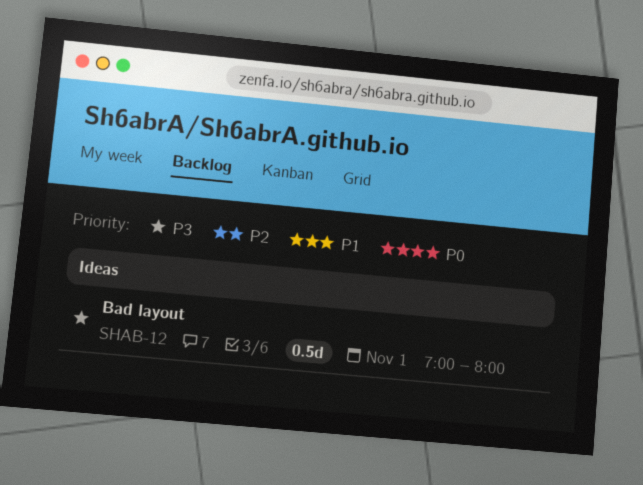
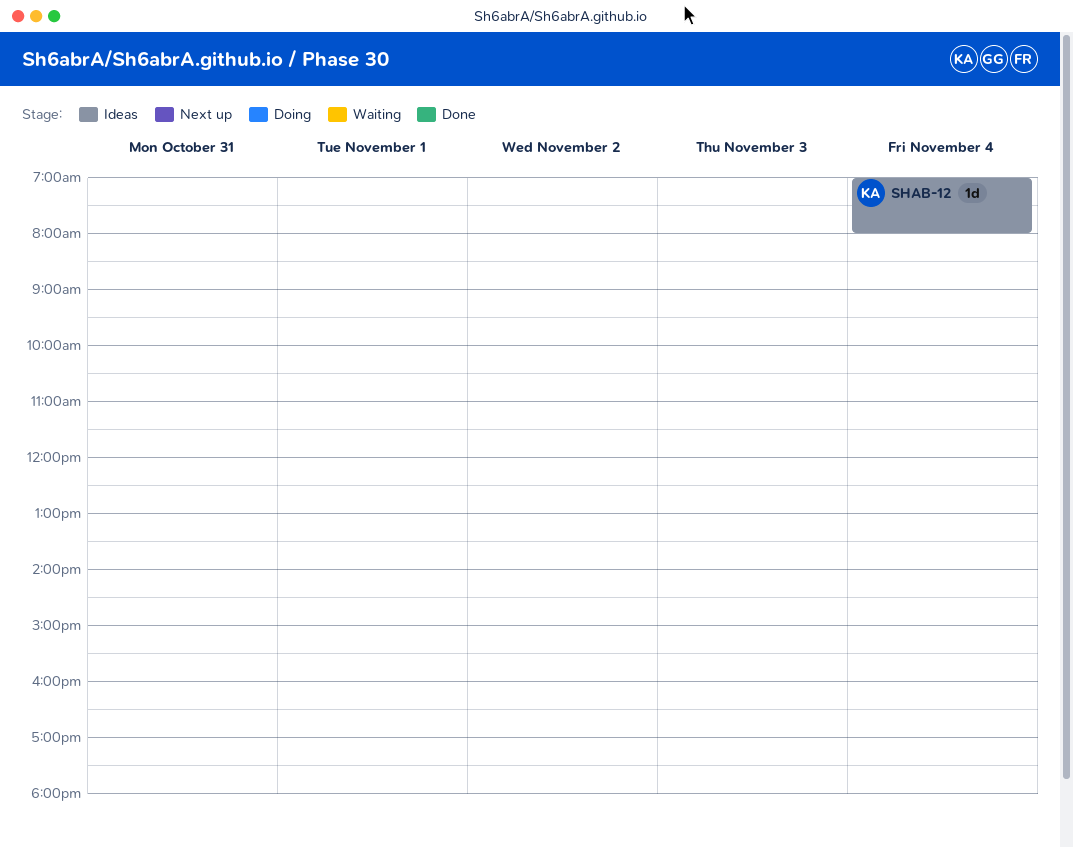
SHAB-12, estimate: 0.5d -> 1d
SHAB-12, day: Nov 1 -> Nov 4

